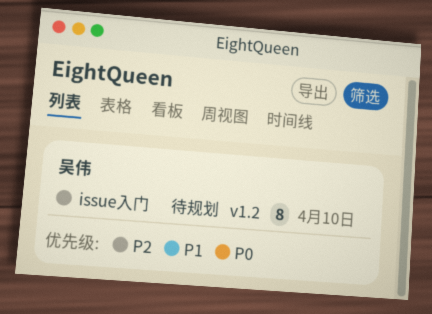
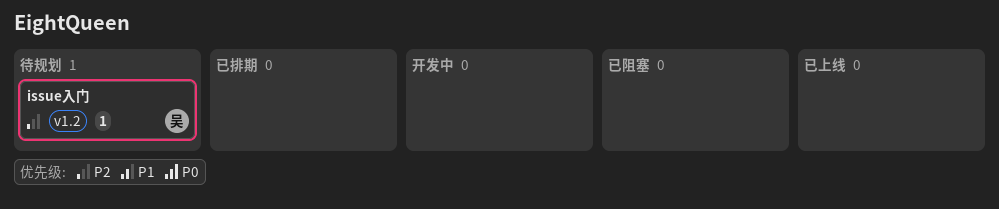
issue入门, estimate: 8 -> 1

